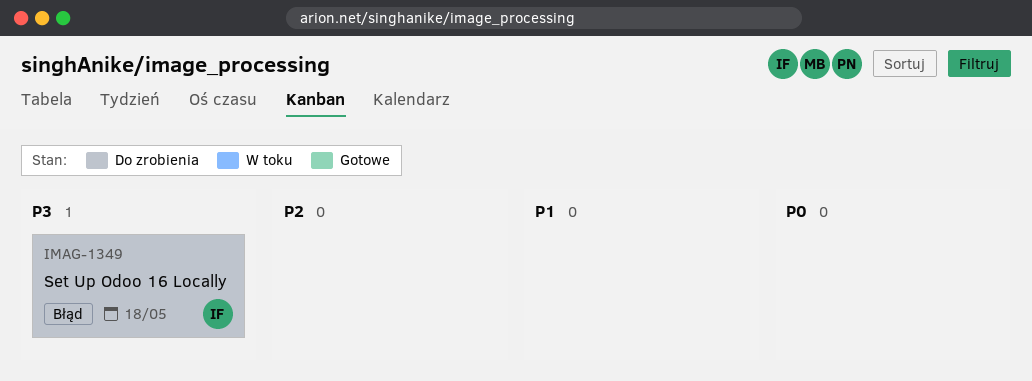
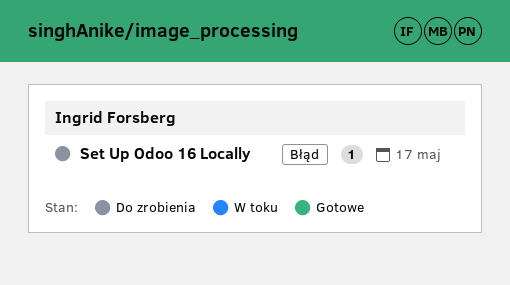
Set Up Odoo 16 Locally, due: May 18 -> May 17

